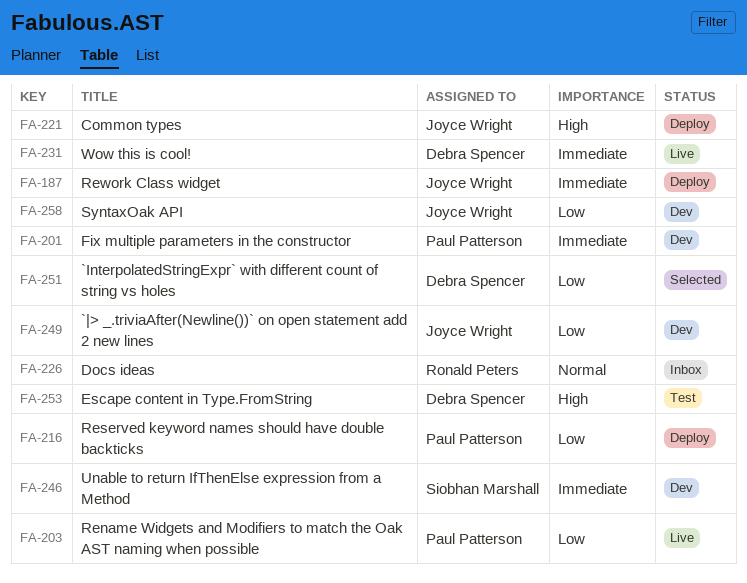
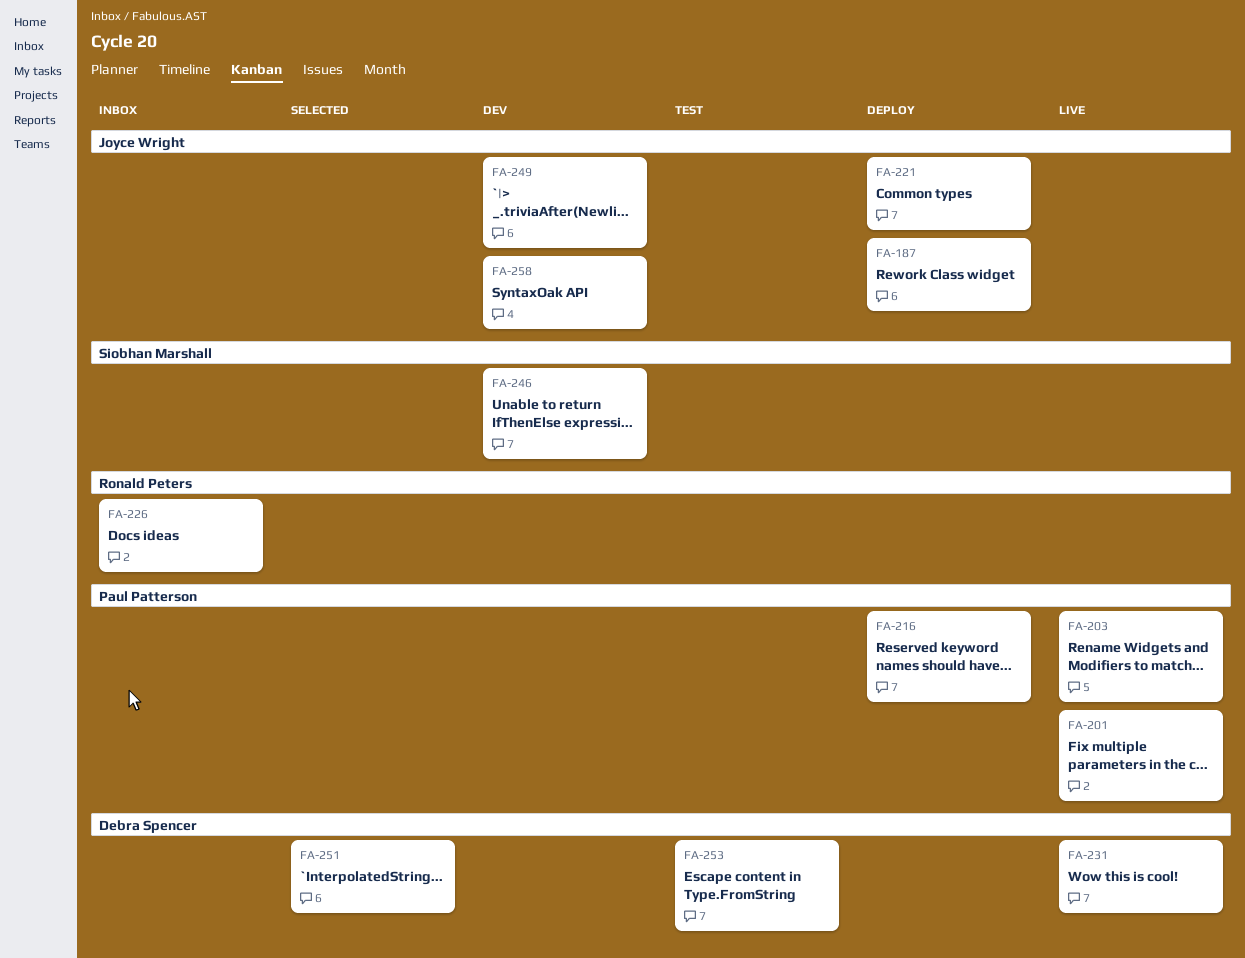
FA-201, status: Dev -> Live

